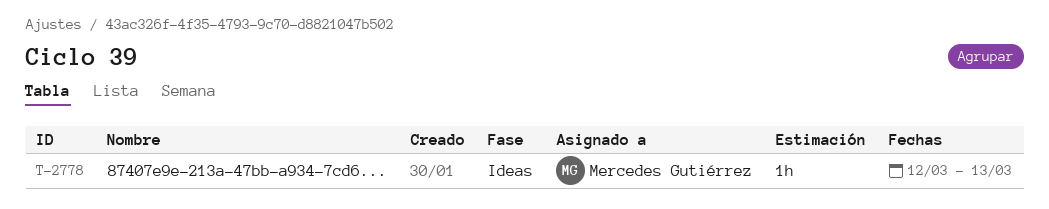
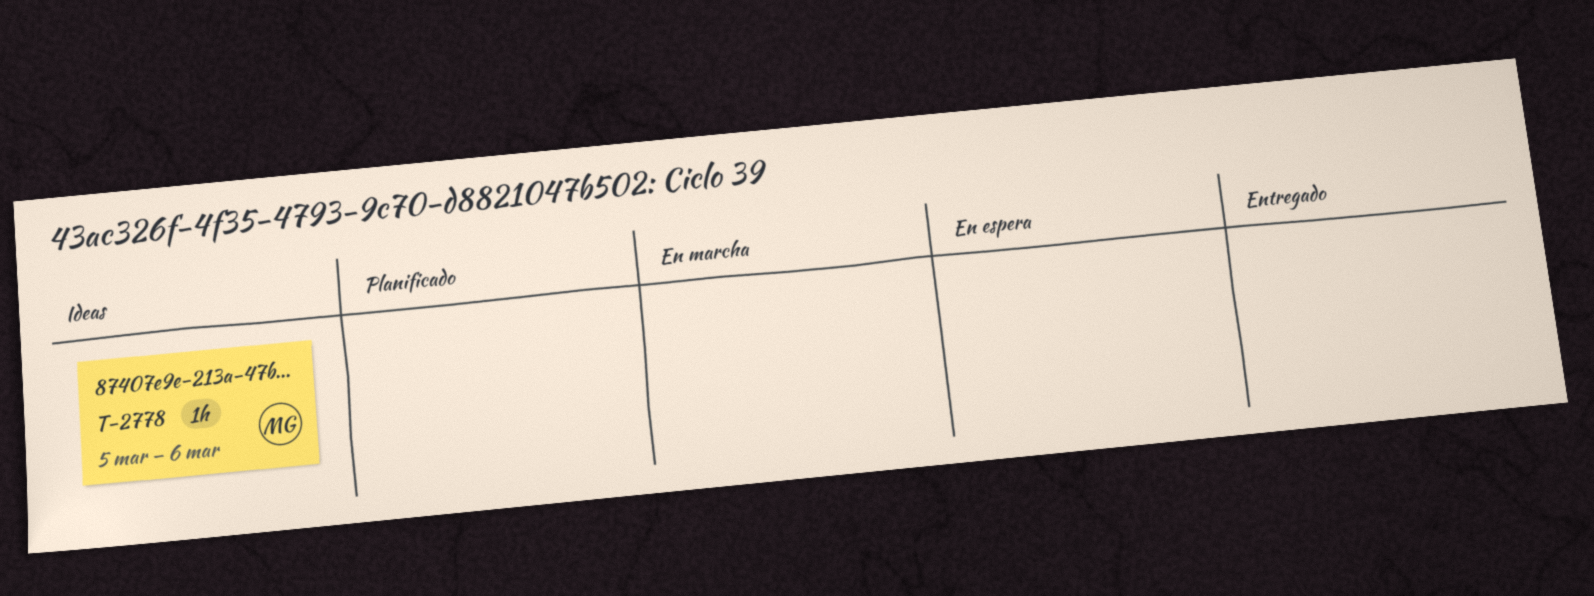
T-2778, start: Mar 12 -> Mar 5
T-2778, due: Mar 13 -> Mar 6

